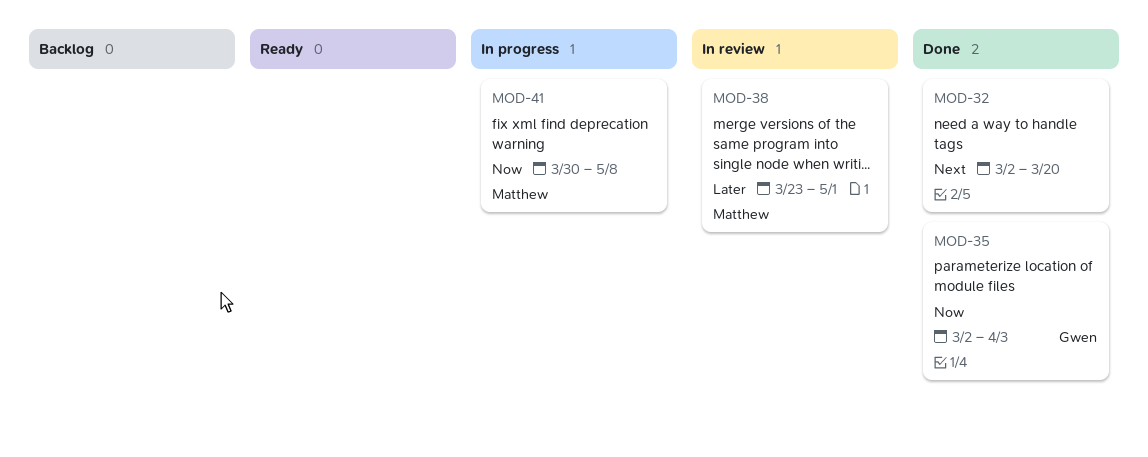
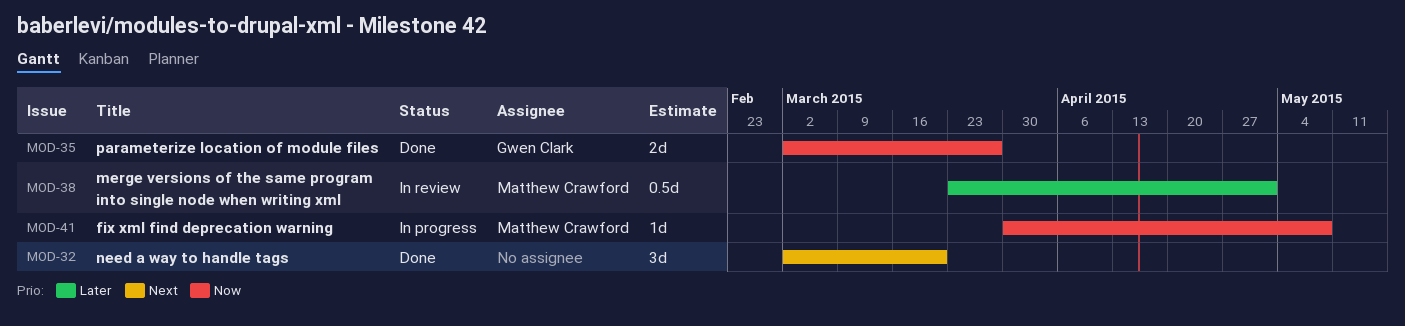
MOD-35, due: Apr 3 -> Mar 27

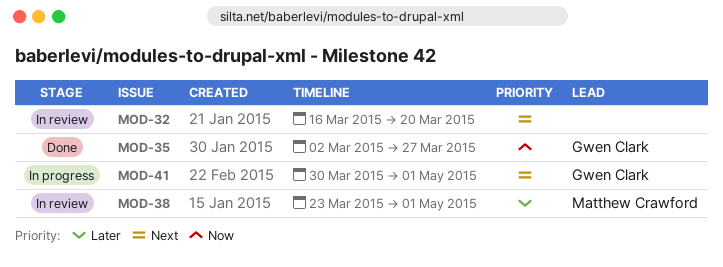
MOD-32, status: Done -> In review
MOD-32, start: Mar 2 -> Mar 16
MOD-41, owner: Matthew Crawford -> Gwen Clark
MOD-41, priority: Now -> Next
MOD-41, due: May 8 -> May 1

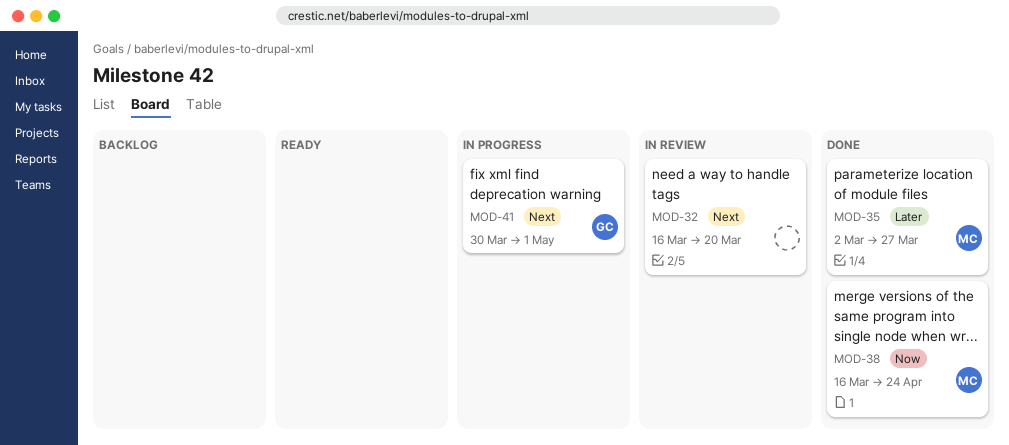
MOD-35, owner: Gwen Clark -> Matthew Crawford
MOD-35, priority: Now -> Later
MOD-38, status: In review -> Done
MOD-38, priority: Later -> Now
MOD-38, start: Mar 23 -> Mar 16
MOD-38, due: May 1 -> Apr 24

